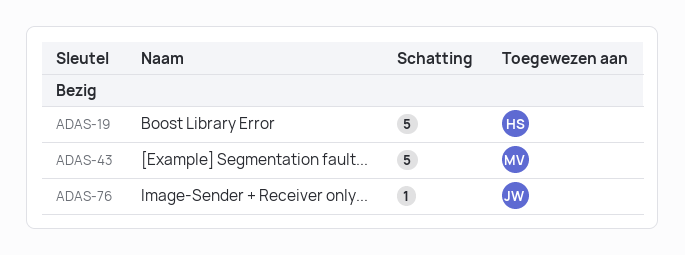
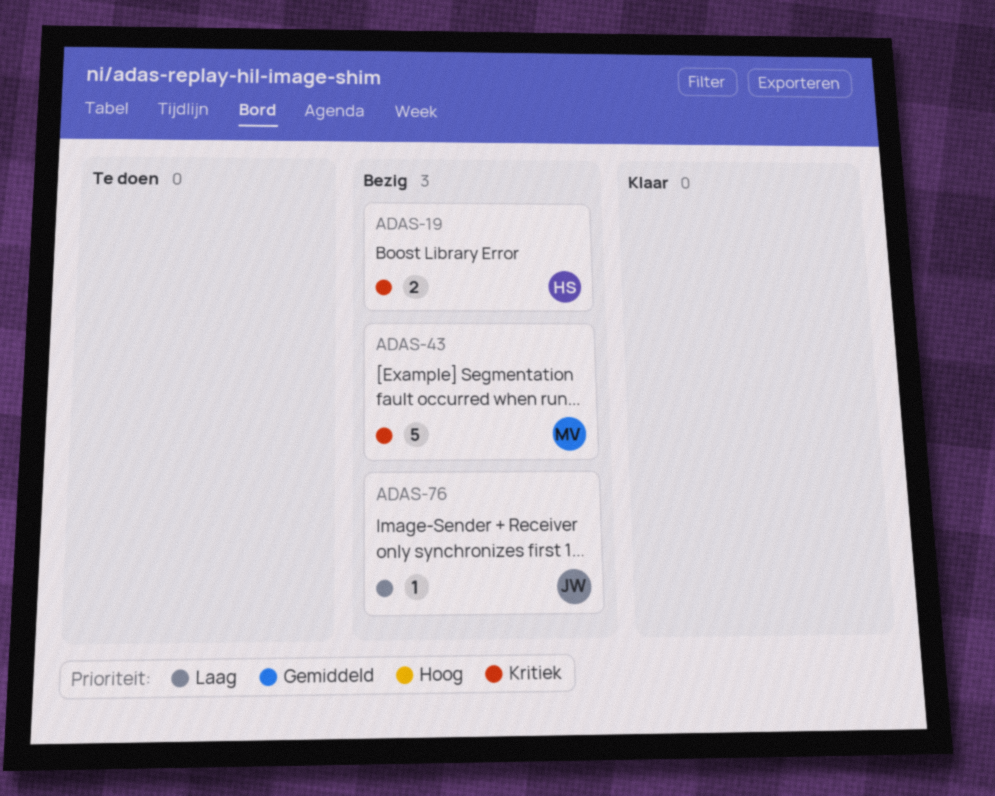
ADAS-19, estimate: 5 -> 2

